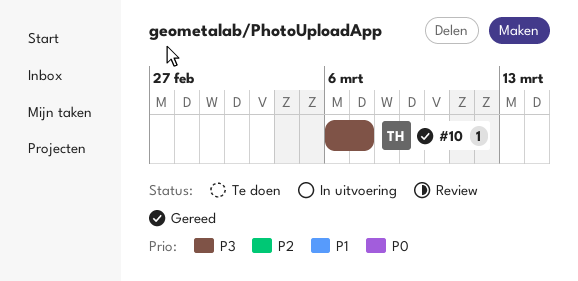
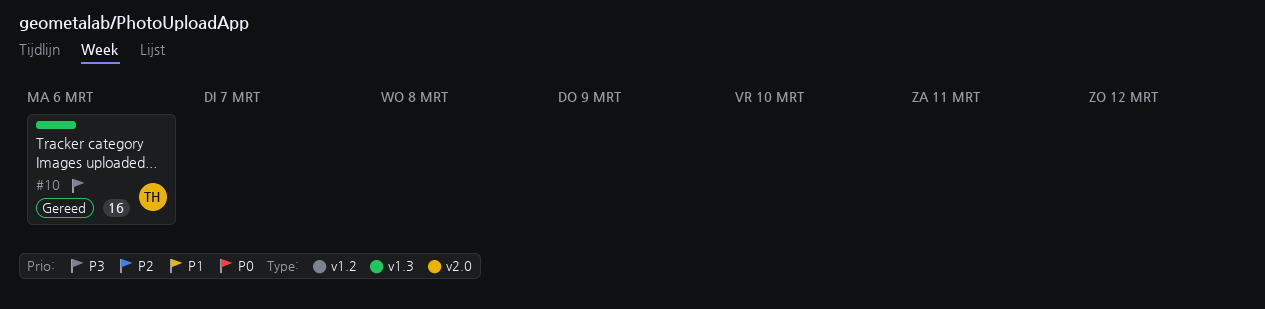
#10, estimate: 1 -> 16
#10, due: Mar 7 -> Mar 6

